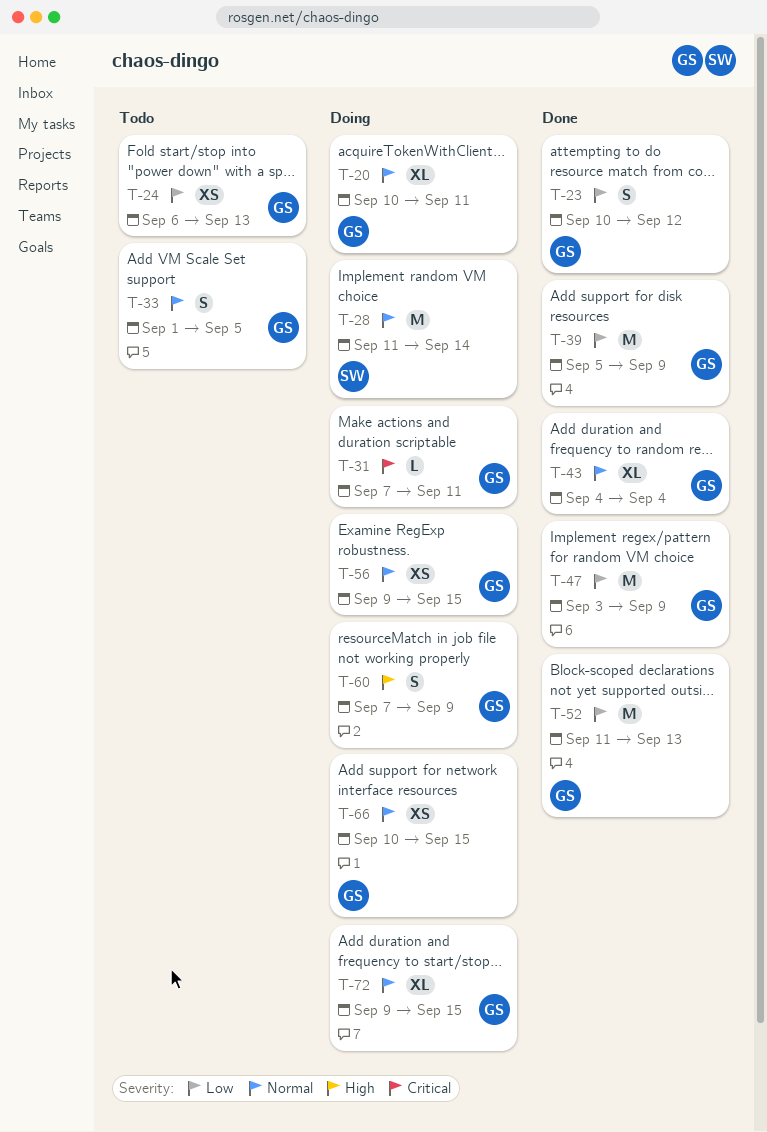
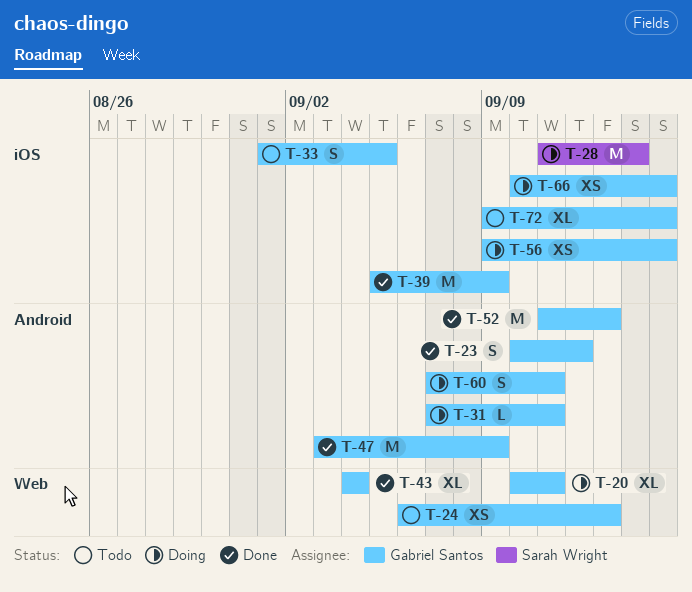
T-60, due: Sep 9 -> Sep 11
T-72, status: Doing -> Todo

